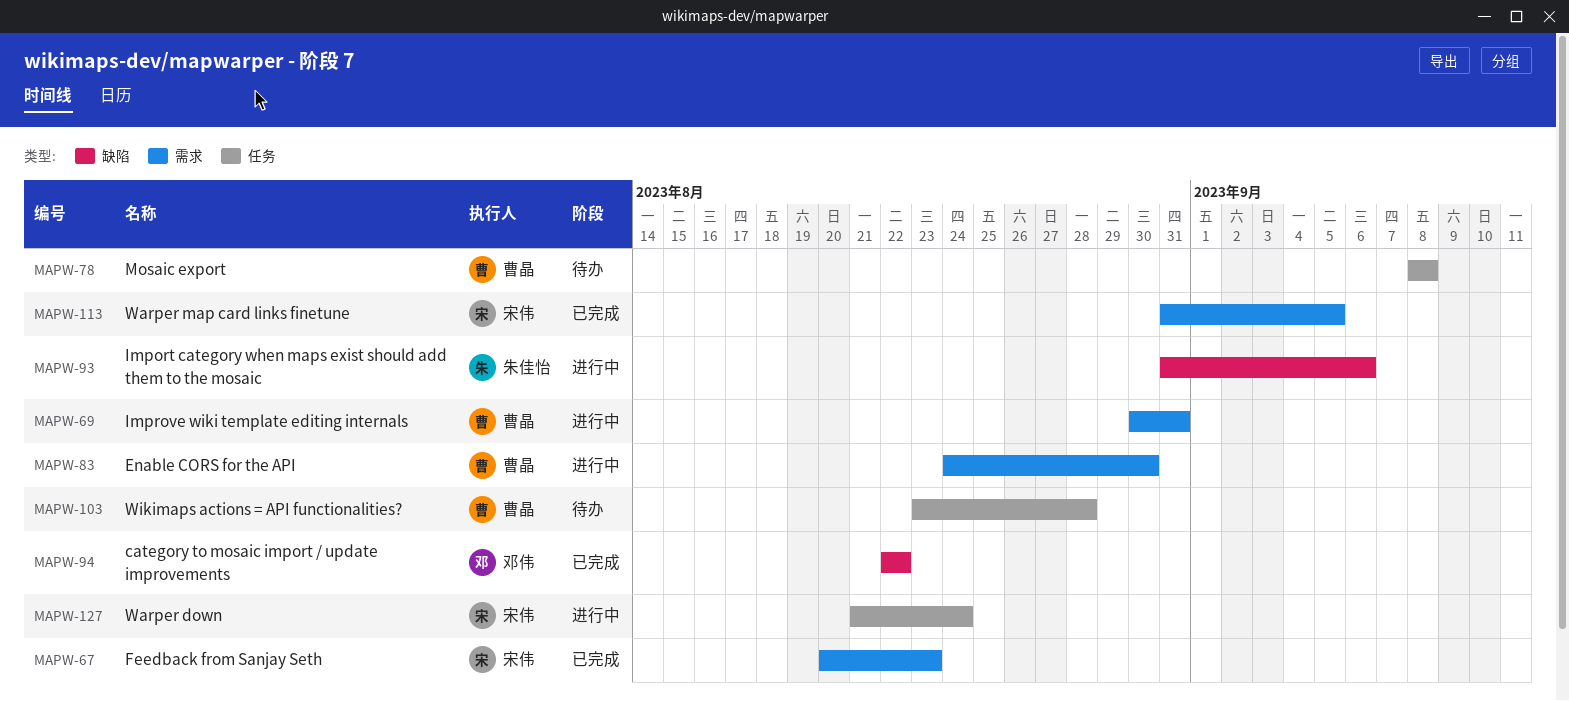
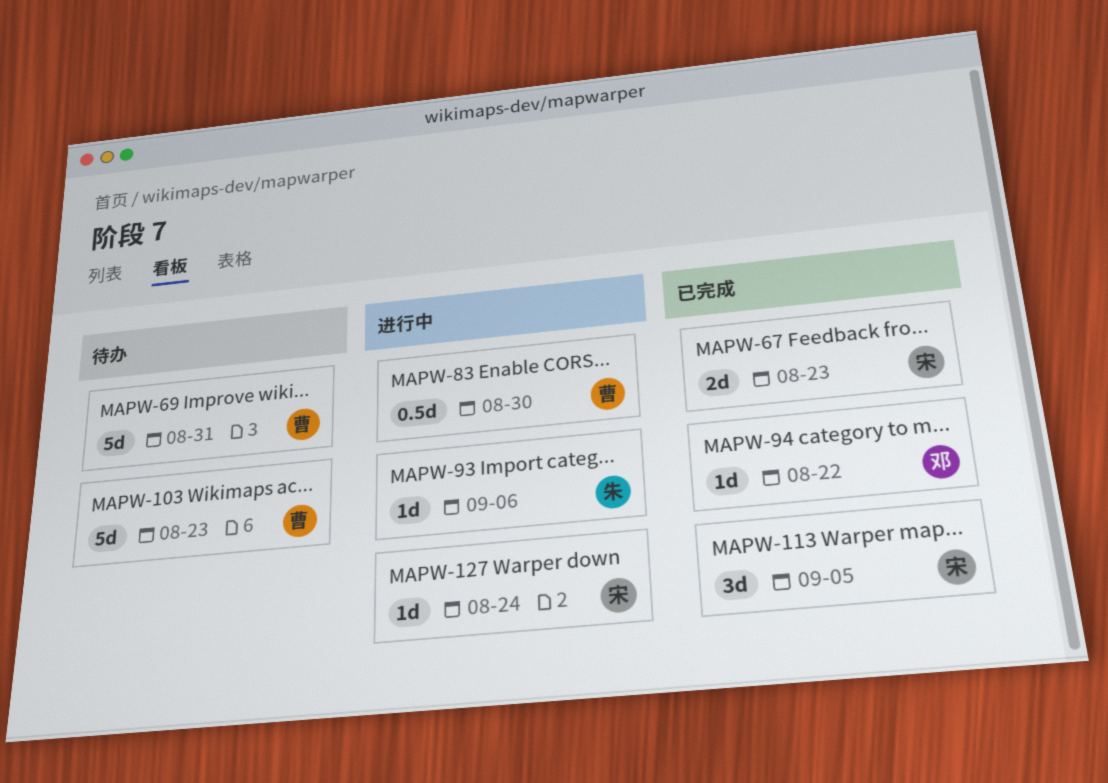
MAPW-69, status: 进行中 -> 待办
MAPW-78: present -> none
MAPW-103, due: Aug 28 -> Aug 23

